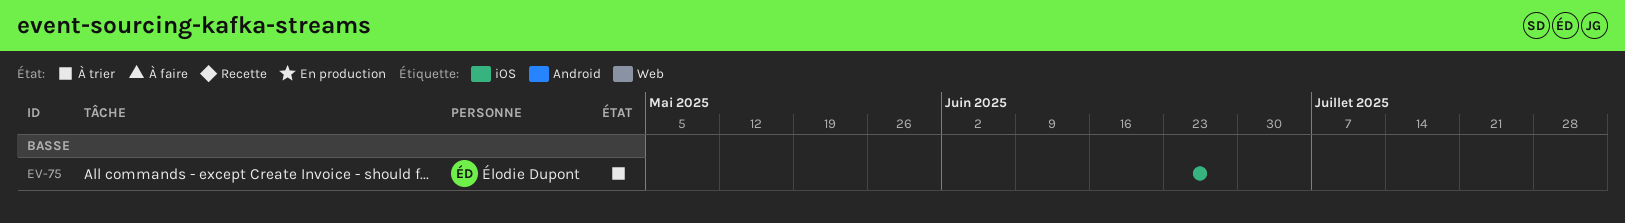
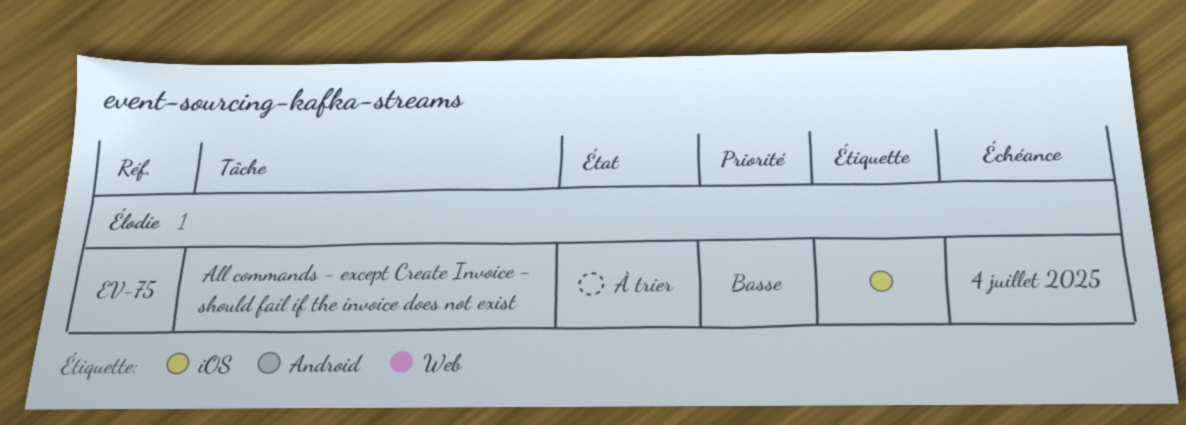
EV-75, due: Jun 27 -> Jul 4

